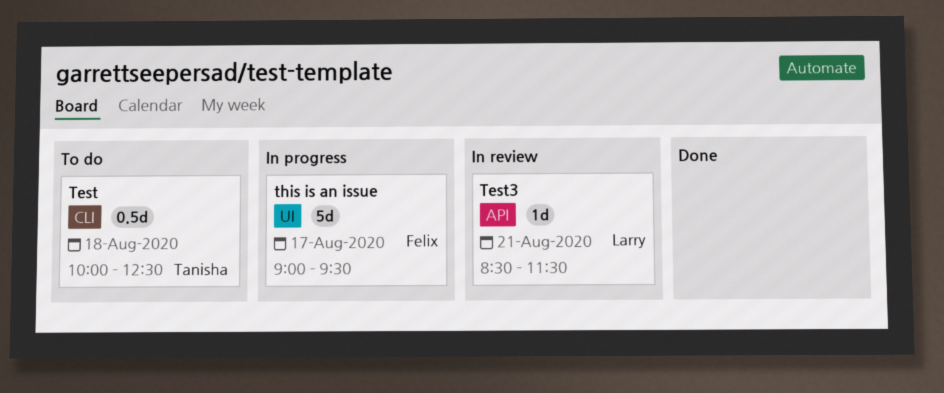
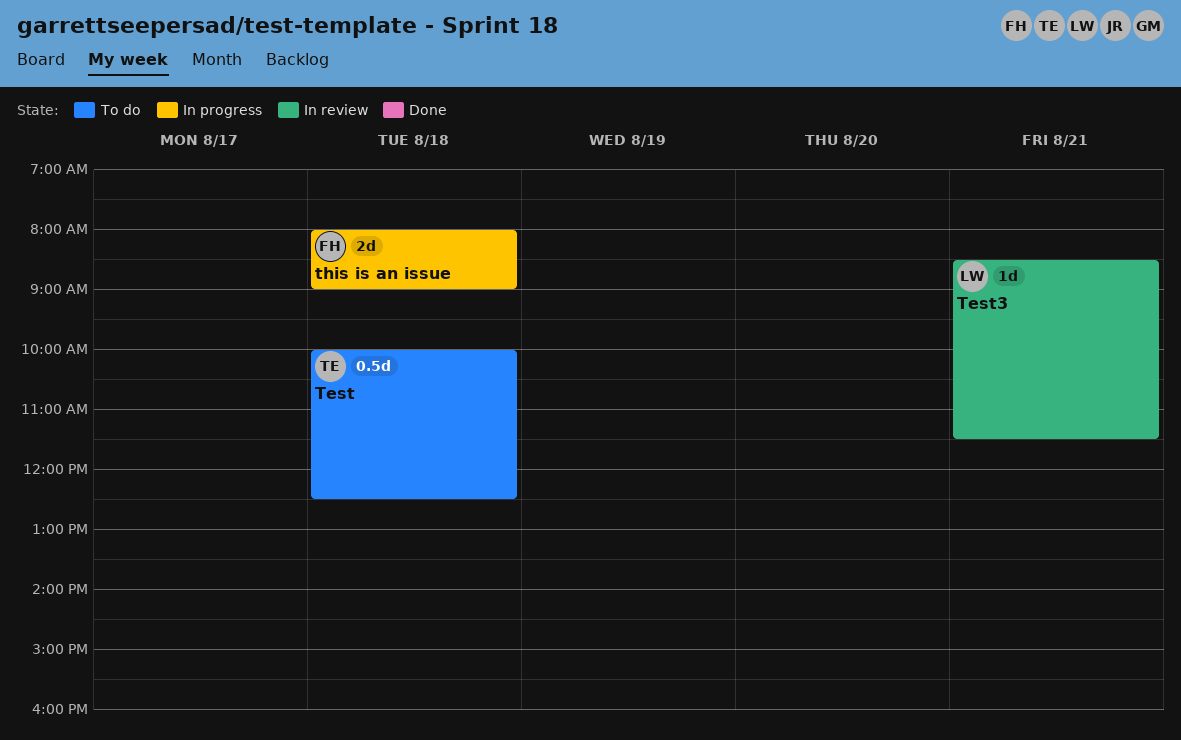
this is an issue, estimate: 5d -> 2d
this is an issue, day: Aug 17 -> Aug 18
this is an issue, begins: 09:00 -> 08:00
this is an issue, ends: 09:30 -> 09:00

